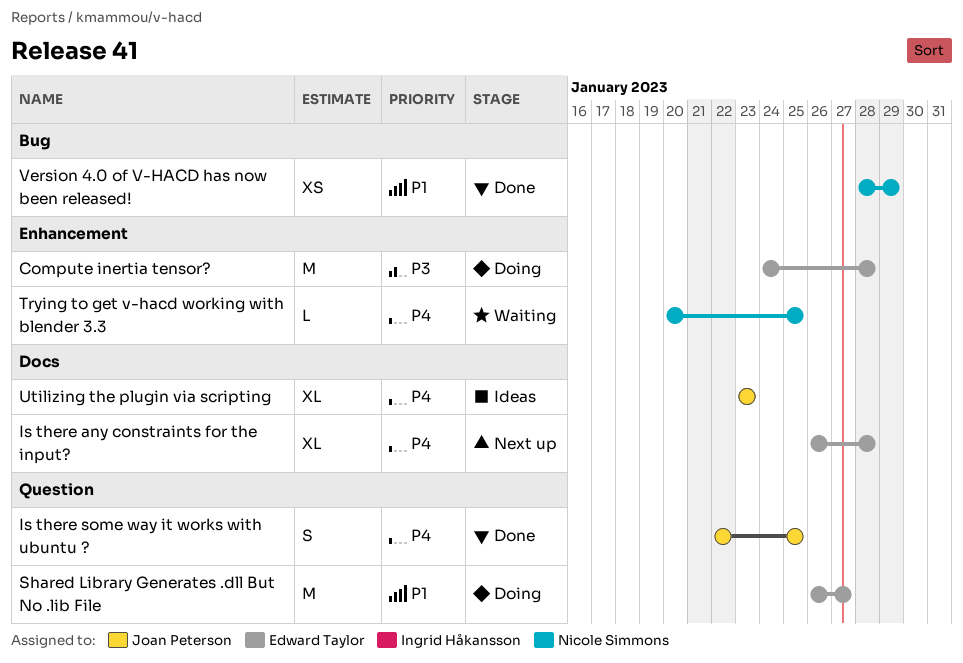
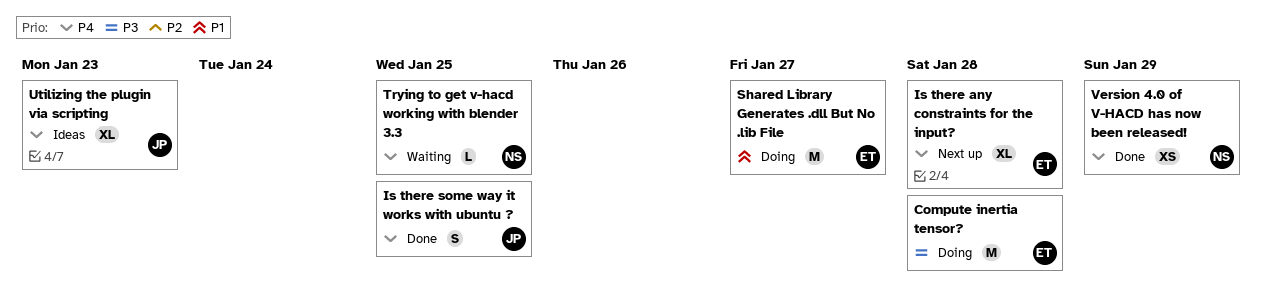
Version 4.0 of V-HACD has now been released!, priority: P1 -> P4

